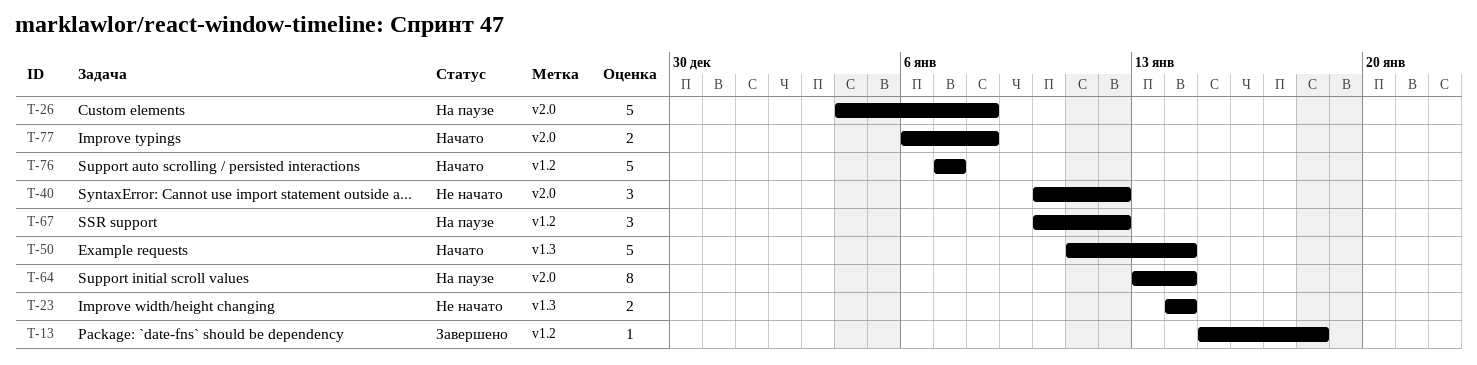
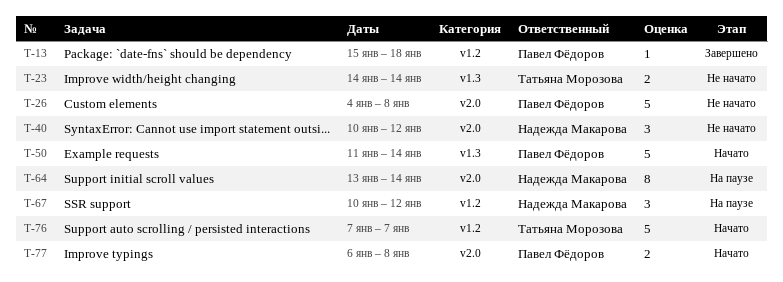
T-26, status: На паузе -> Не начато

